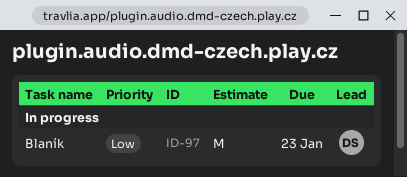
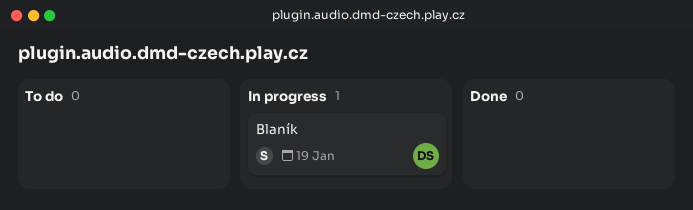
Blaník, estimate: M -> S
Blaník, due: Jan 23 -> Jan 19

